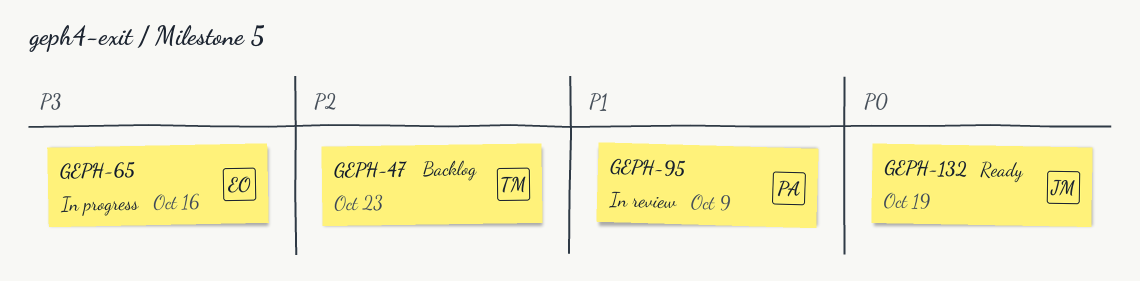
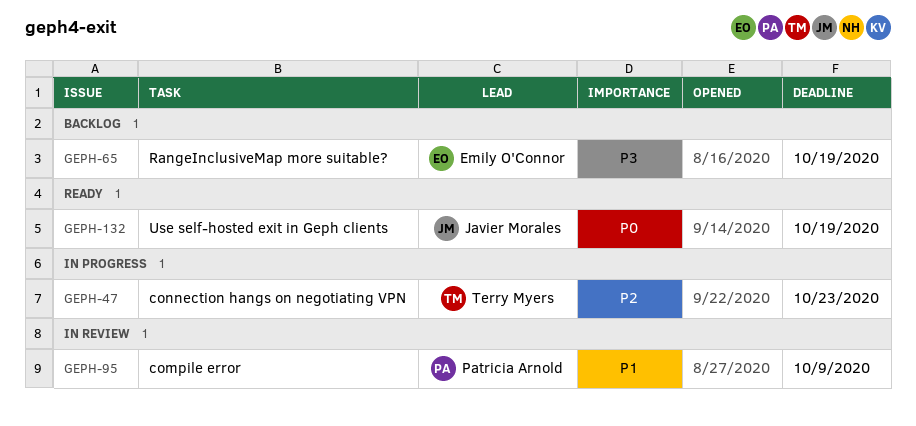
GEPH-47, status: Backlog -> In progress
GEPH-65, status: In progress -> Backlog
GEPH-65, due: Oct 16 -> Oct 19

